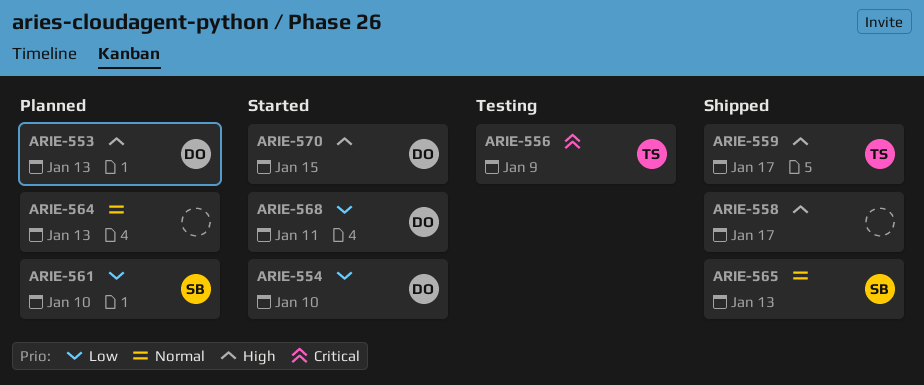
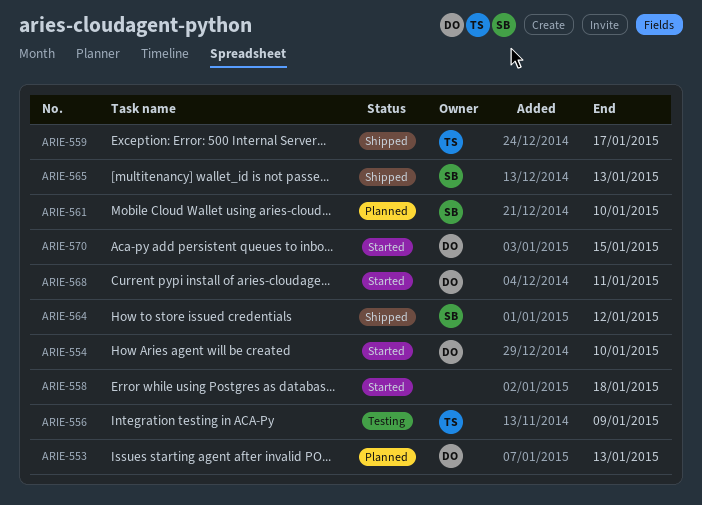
ARIE-558, status: Shipped -> Started
ARIE-558, due: Jan 17 -> Jan 18
ARIE-564, status: Planned -> Shipped
ARIE-564, owner: none -> SB
ARIE-564, due: Jan 13 -> Jan 12

